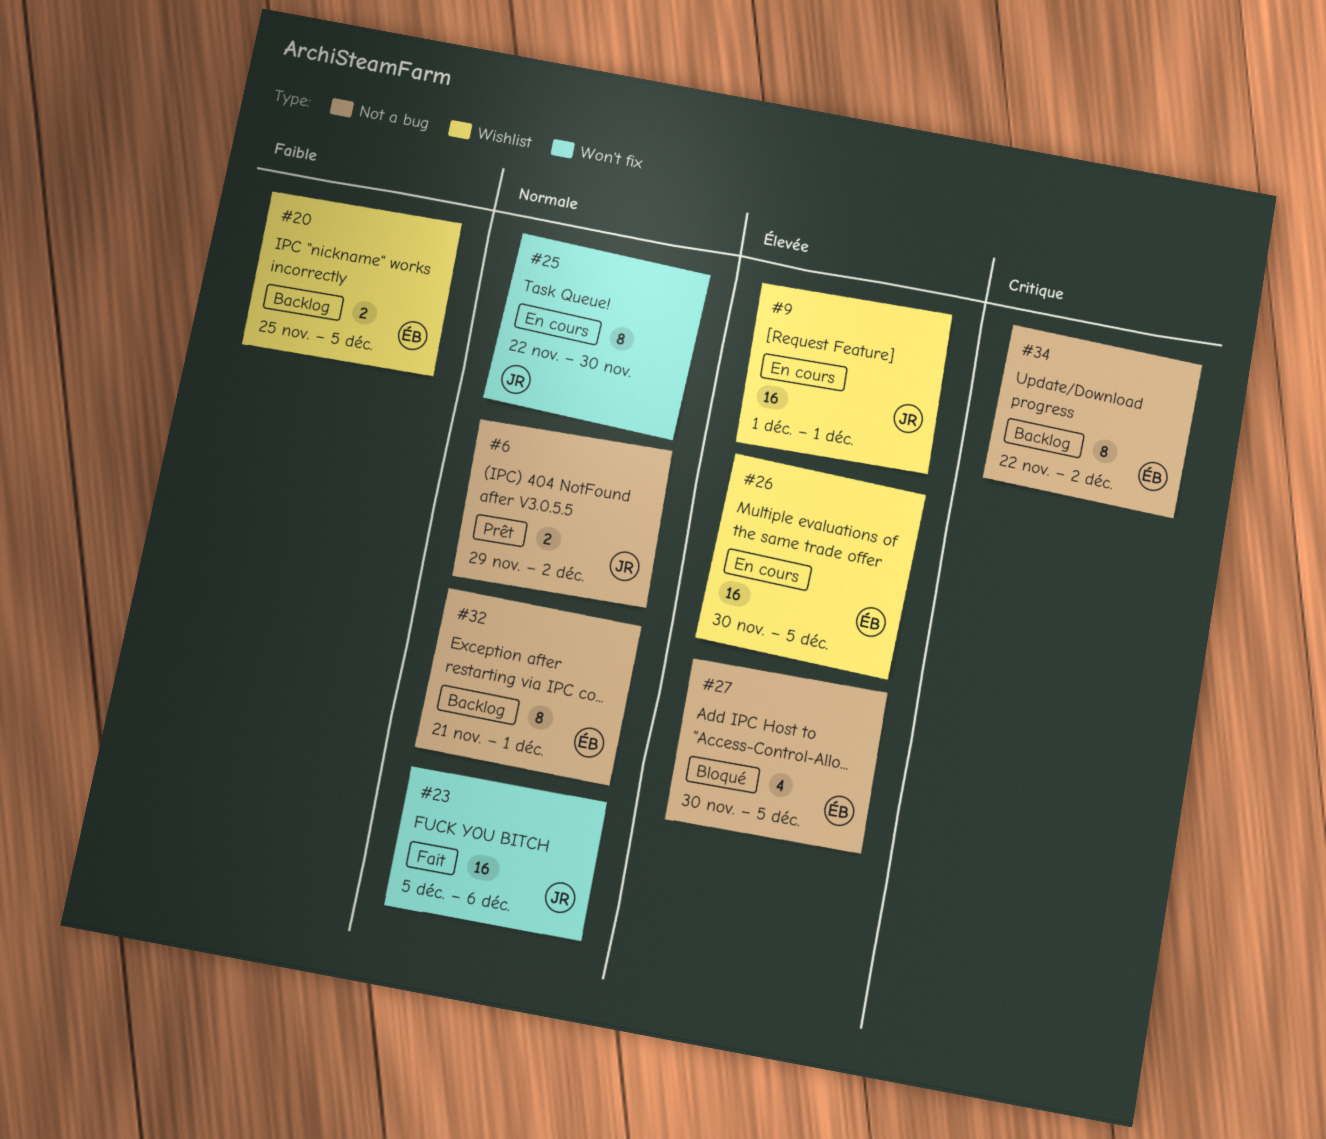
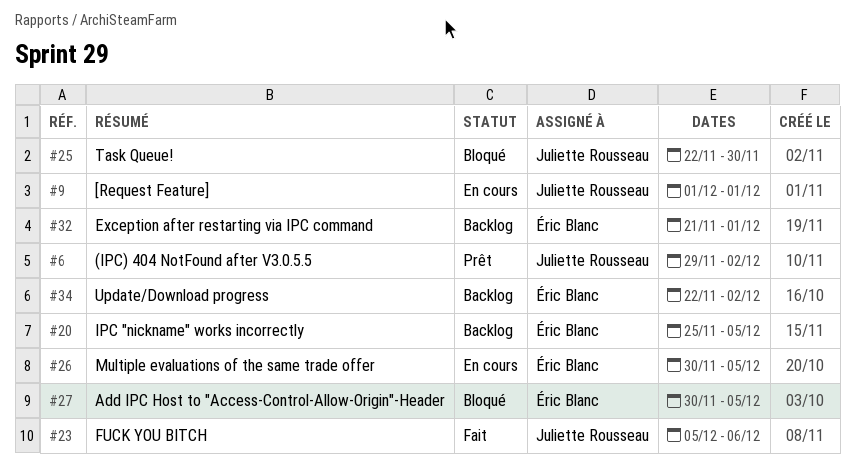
#25, status: En cours -> Bloqué

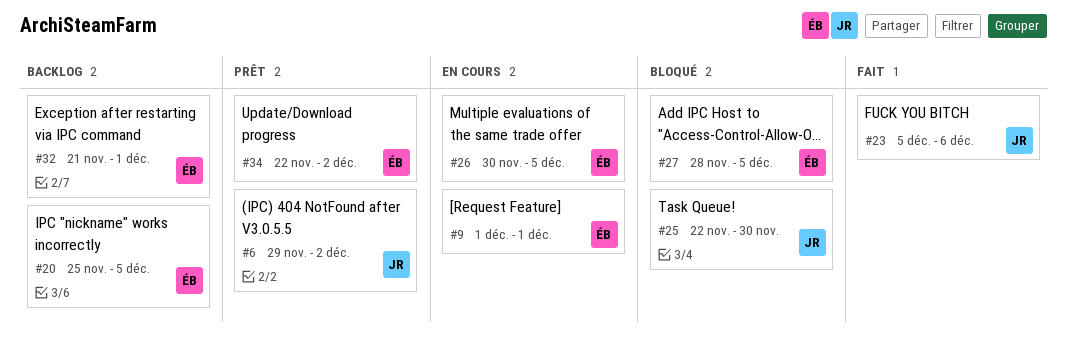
#9, owner: Juliette Rousseau -> Éric Blanc
#27, start: Nov 30 -> Nov 28
#34, status: Backlog -> Prêt

